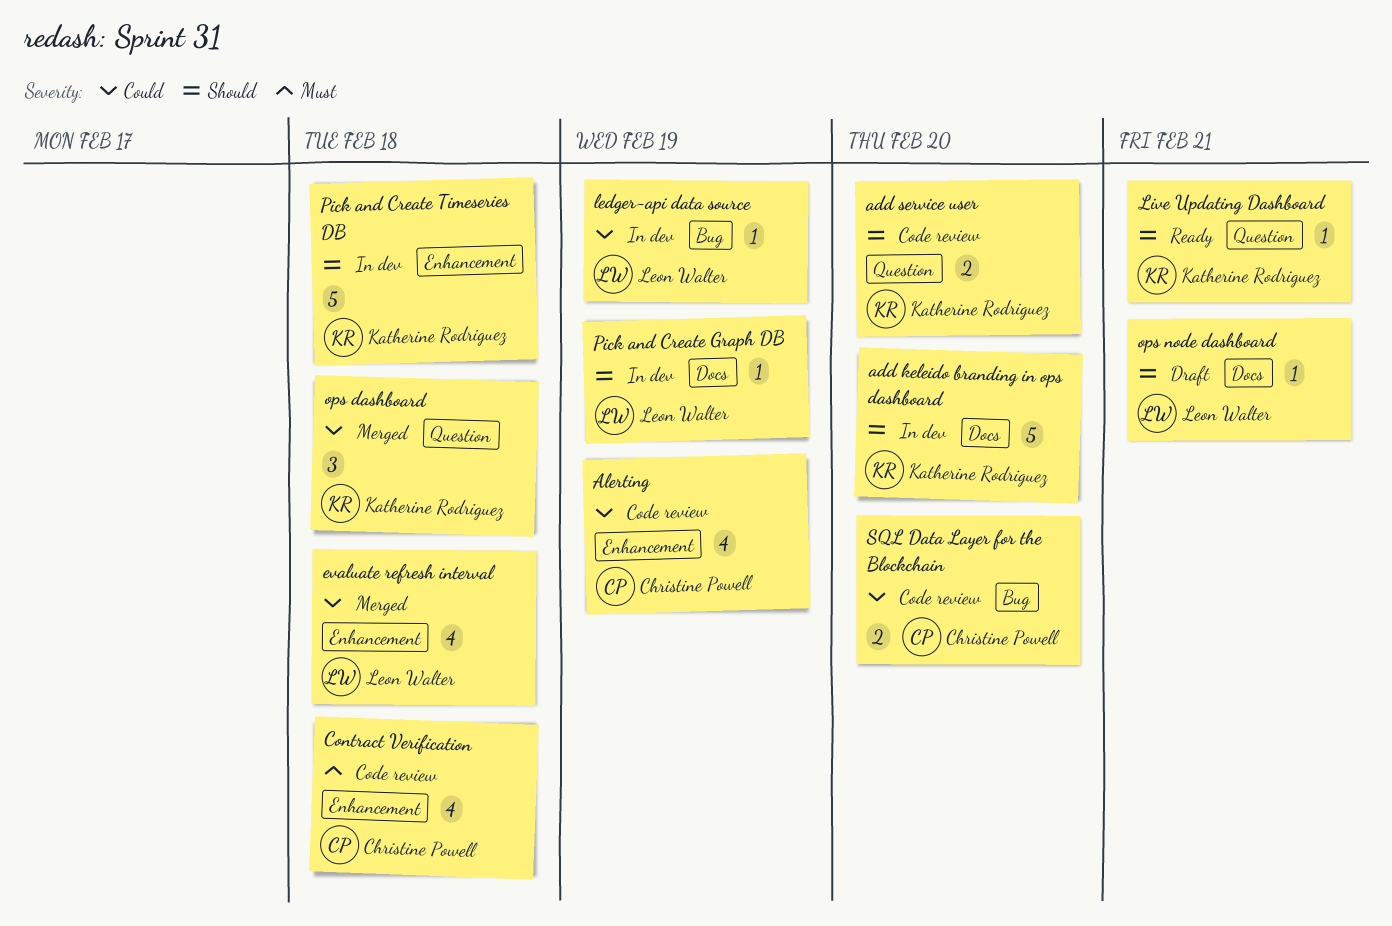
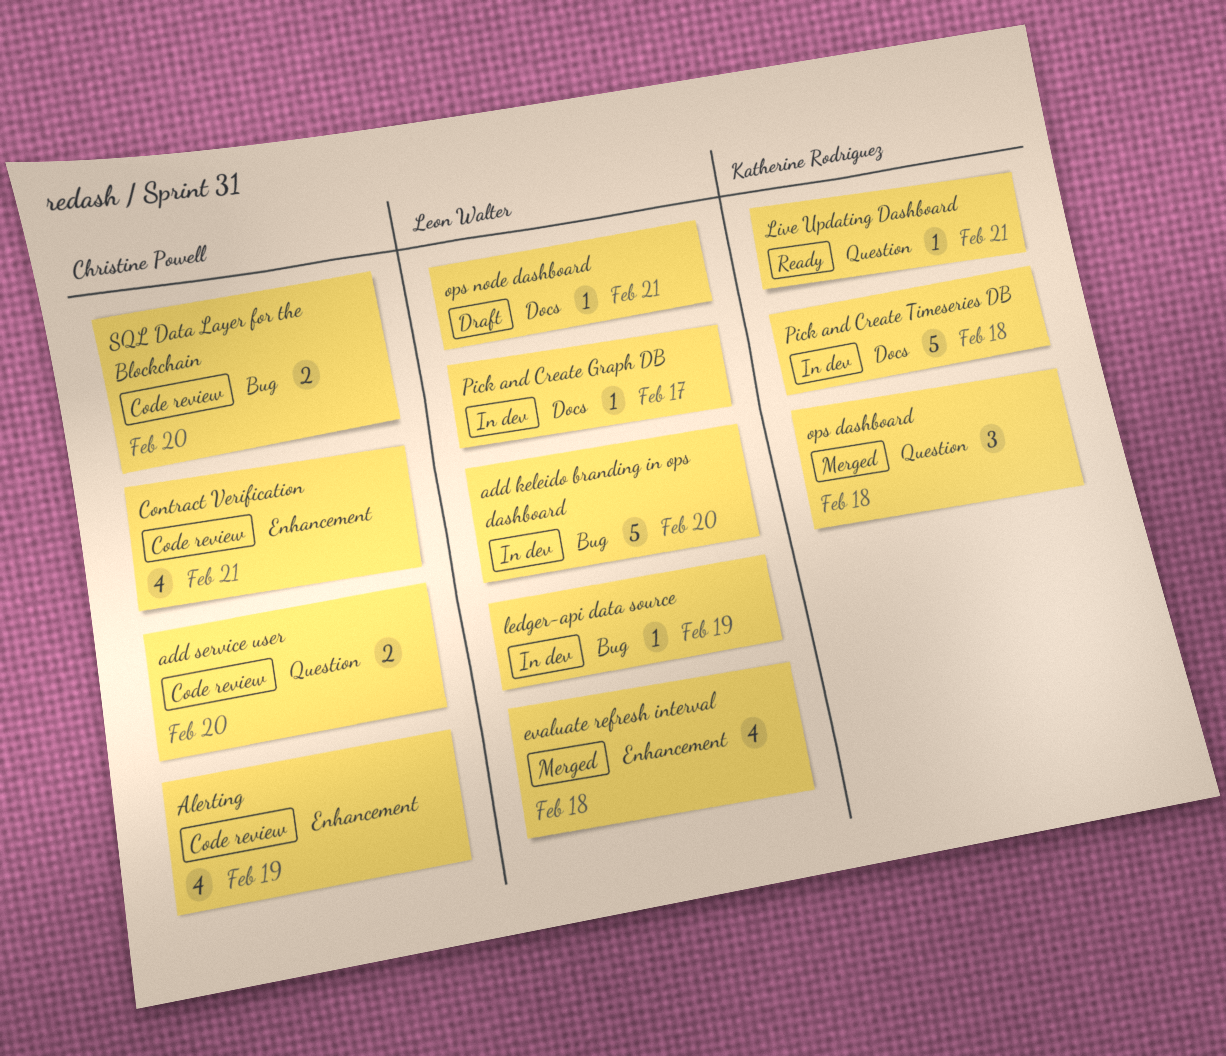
add keleido branding in ops dashboard, owner: Katherine Rodriguez -> Leon Walter
add keleido branding in ops dashboard, label: Docs -> Bug
add service user, owner: Katherine Rodriguez -> Christine Powell
Contract Verification, due: Feb 18 -> Feb 21
Pick and Create Graph DB, due: Feb 19 -> Feb 17
Pick and Create Timeseries DB, label: Enhancement -> Docs

